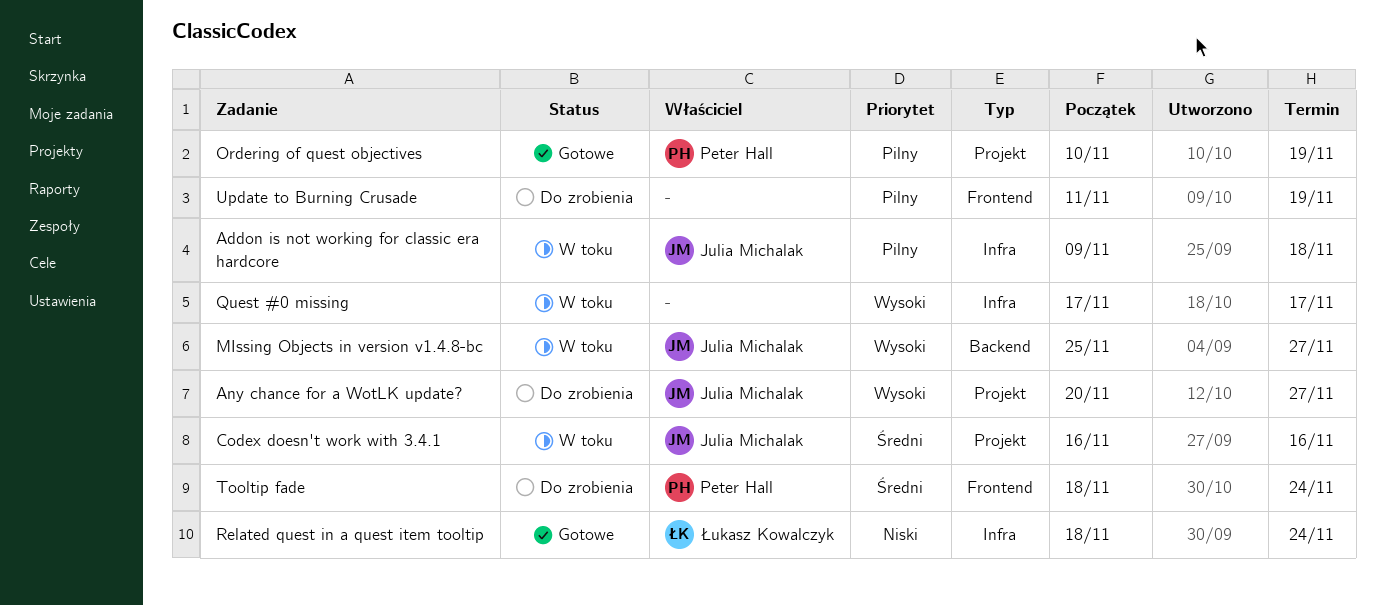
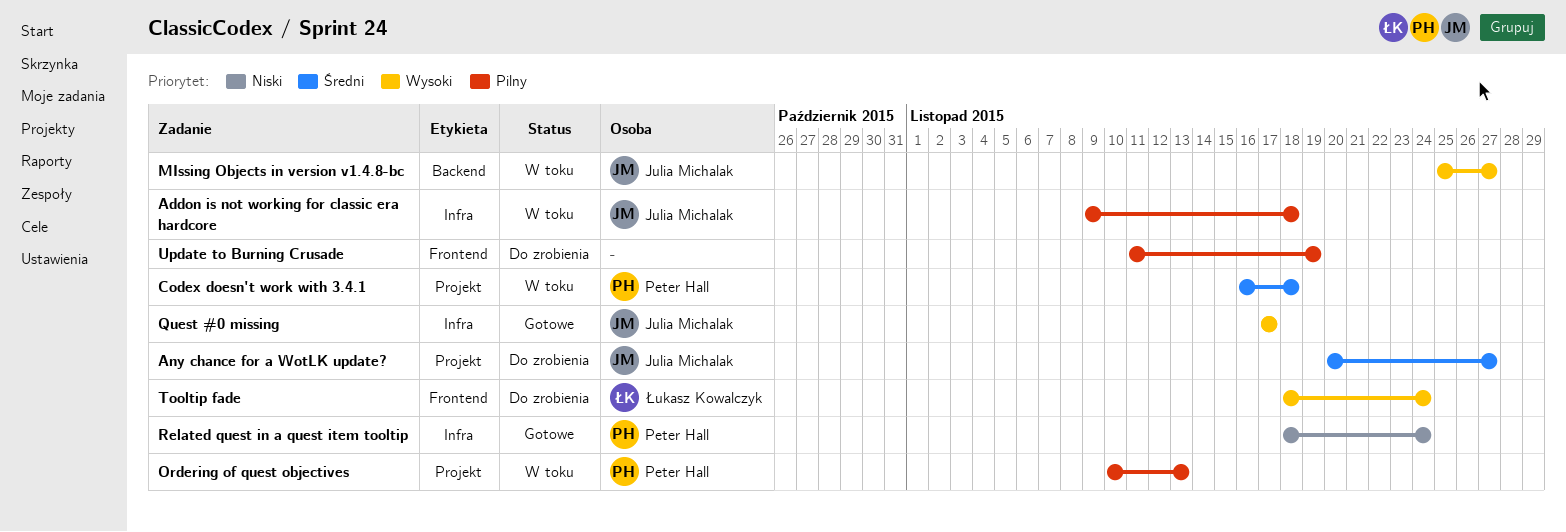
Any chance for a WotLK update?, priority: Wysoki -> Średni
Codex doesn't work with 3.4.1, owner: Julia Michalak -> Peter Hall
Codex doesn't work with 3.4.1, due: Nov 16 -> Nov 18
Ordering of quest objectives, status: Gotowe -> W toku
Ordering of quest objectives, due: Nov 19 -> Nov 13
Quest #0 missing, status: W toku -> Gotowe
Quest #0 missing, owner: none -> Julia Michalak
Related quest in a quest item tooltip, owner: Łukasz Kowalczyk -> Peter Hall
Tooltip fade, owner: Peter Hall -> Łukasz Kowalczyk
Tooltip fade, priority: Średni -> Wysoki

